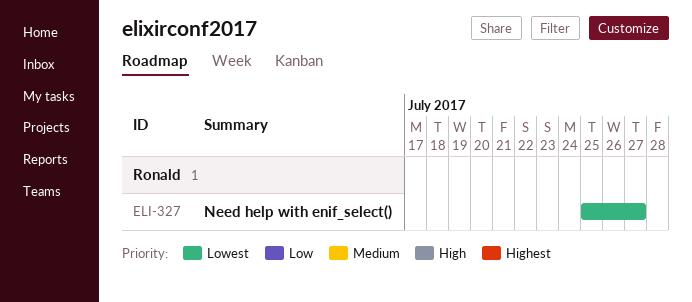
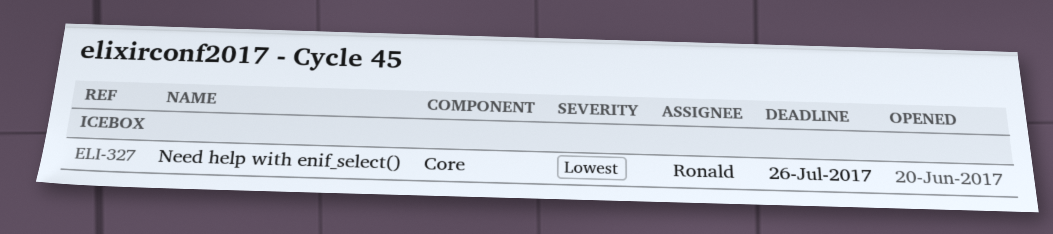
ELI-327, due: Jul 27 -> Jul 26

